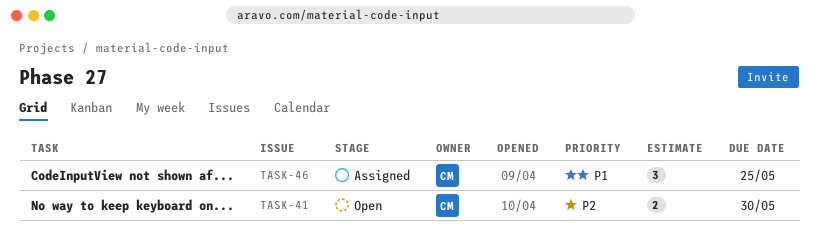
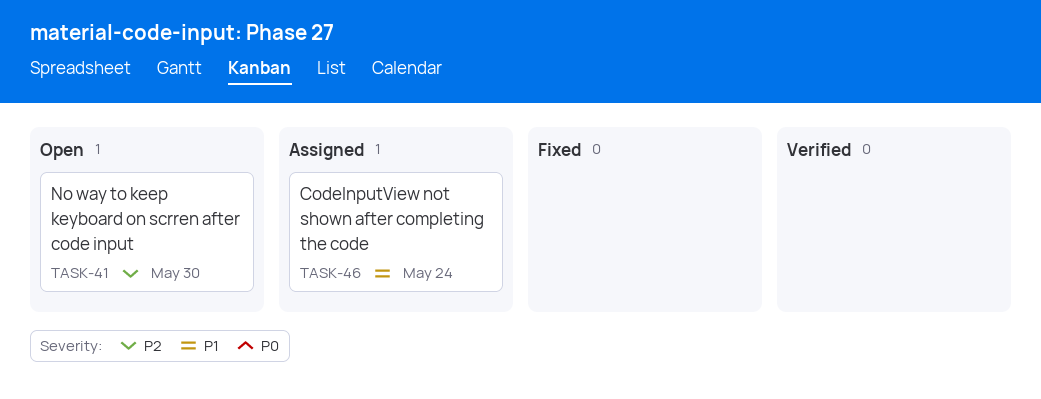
TASK-46, due: May 25 -> May 24

